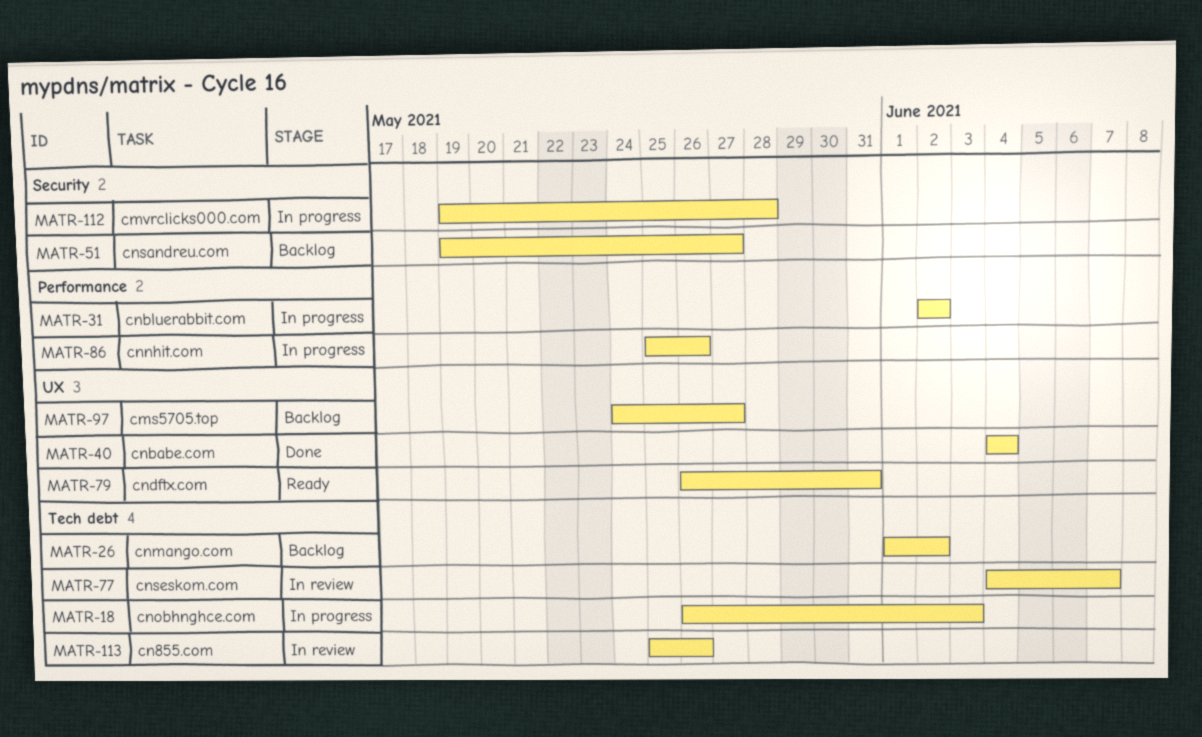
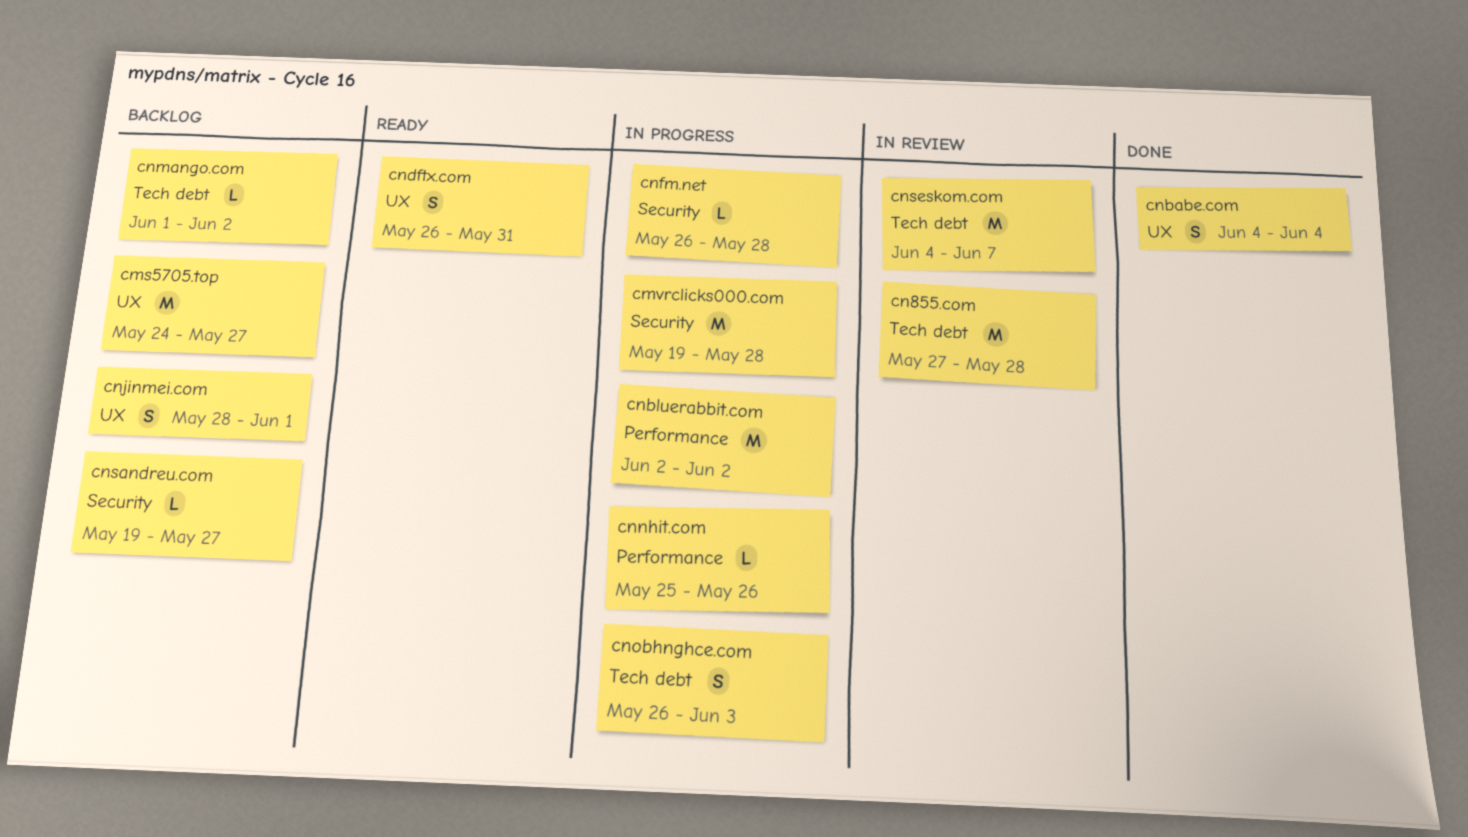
cn855.com, start: May 25 -> May 27
cn855.com, due: May 26 -> May 28
cnfm.net: none -> present
cnjinmei.com: none -> present

